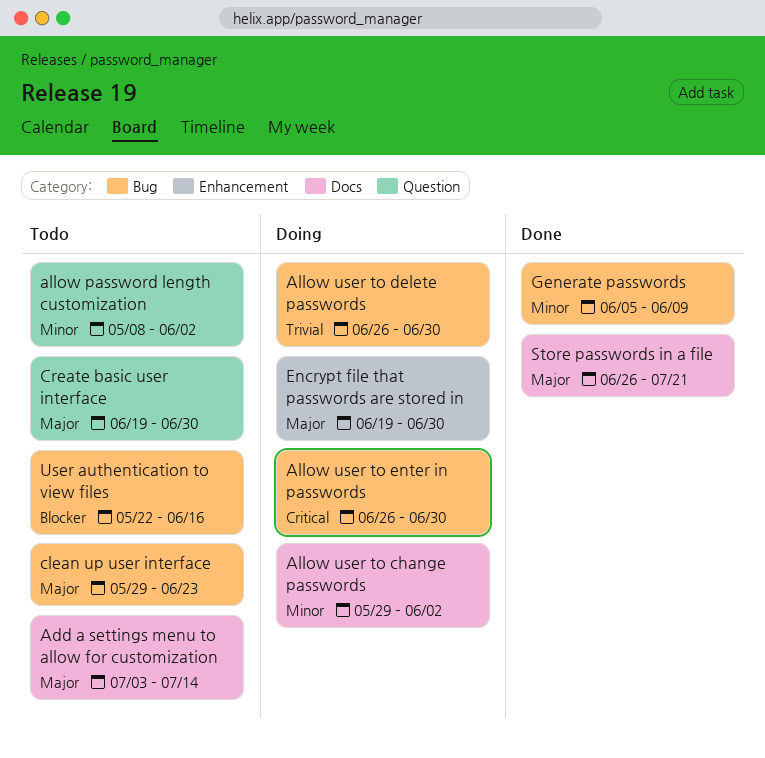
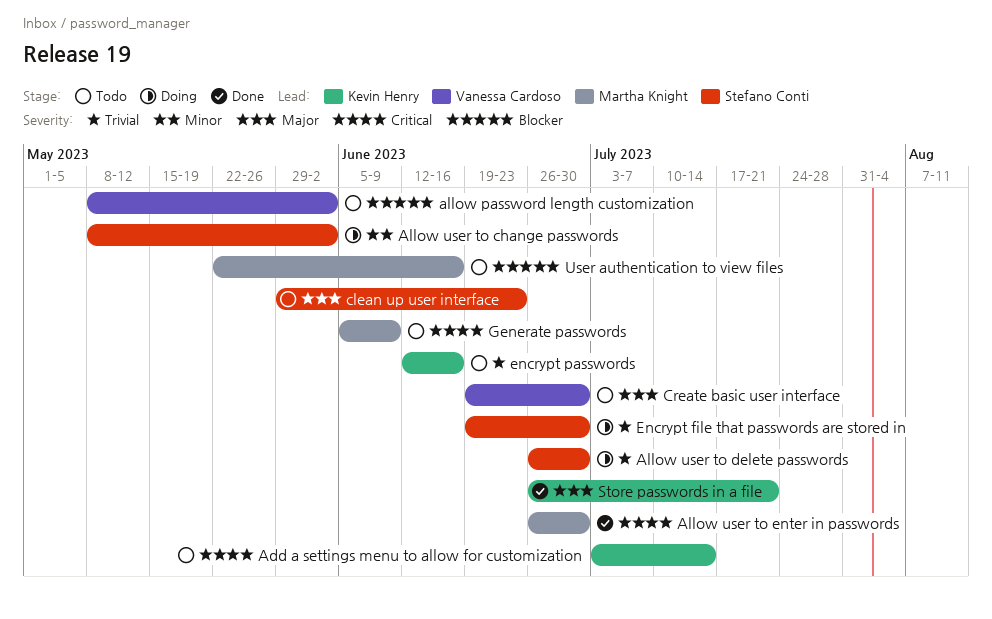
Add a settings menu to allow for customization, priority: Major -> Critical
allow password length customization, priority: Minor -> Blocker
Allow user to change passwords, start: May 29 -> May 8
Allow user to enter in passwords, status: Doing -> Done
Encrypt file that passwords are stored in, priority: Major -> Trivial
encrypt passwords: none -> present
Generate passwords, status: Done -> Todo
Generate passwords, priority: Minor -> Critical

